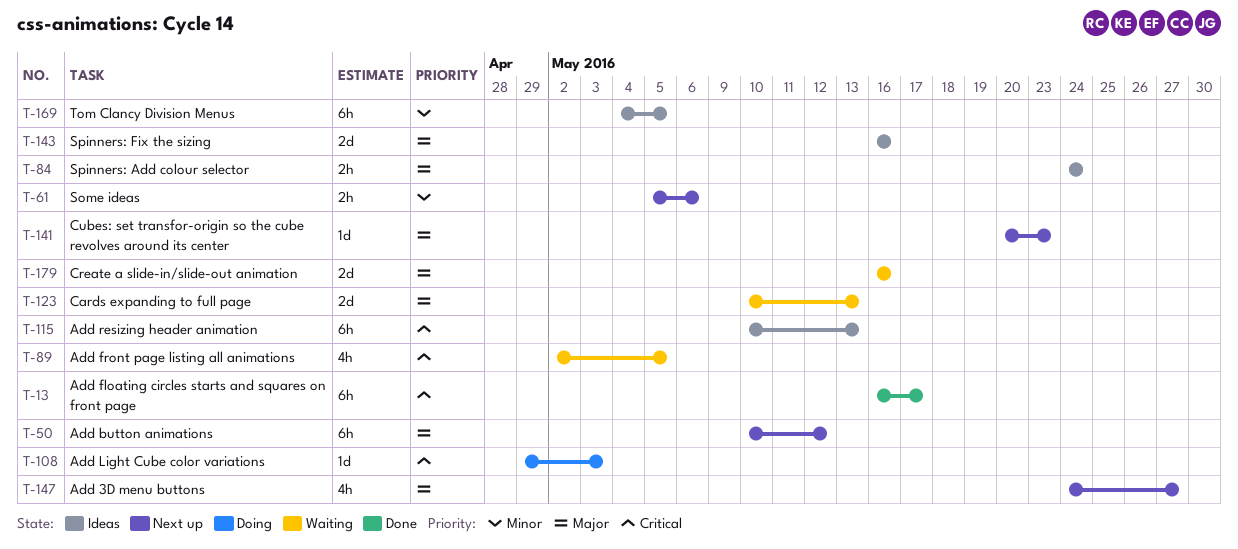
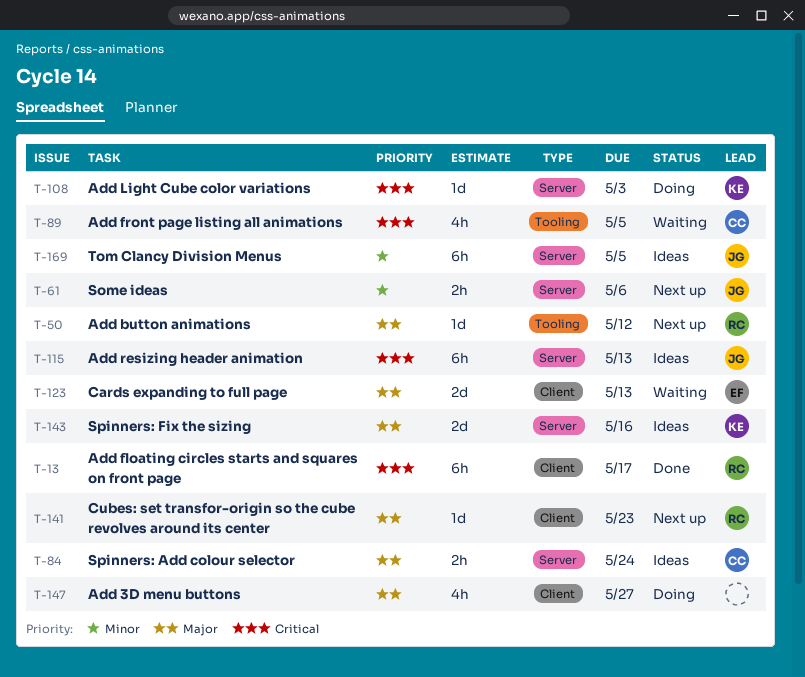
T-50, estimate: 6h -> 1d
T-147, status: Next up -> Doing
T-179: present -> none

